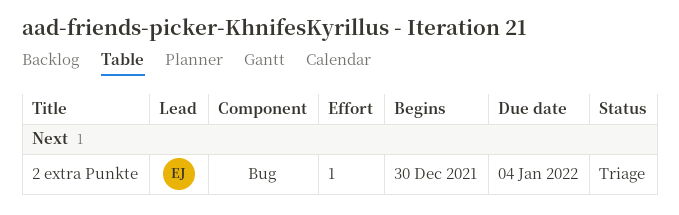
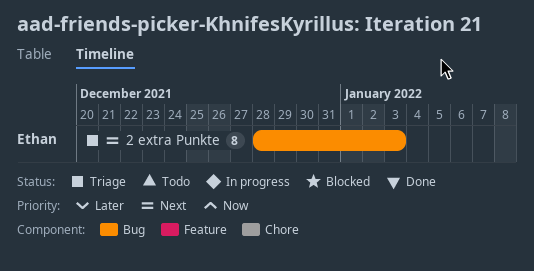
2 extra Punkte, estimate: 1 -> 8
2 extra Punkte, start: Dec 30 -> Dec 28
2 extra Punkte, due: Jan 4 -> Jan 3

